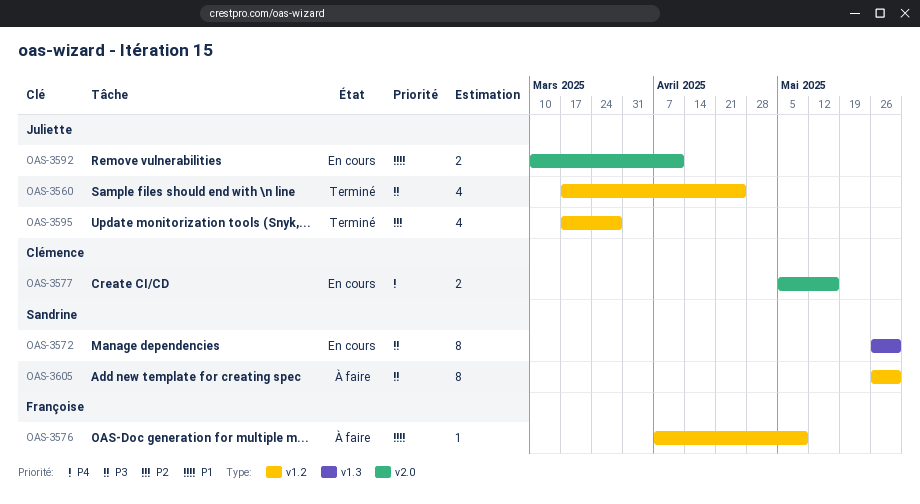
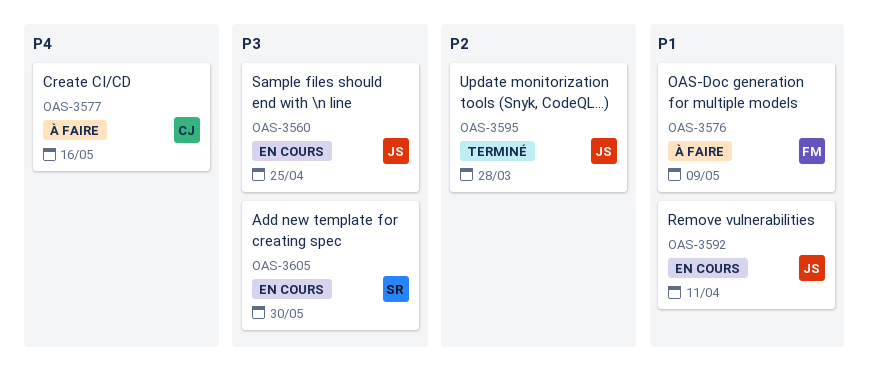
OAS-3560, status: Terminé -> En cours
OAS-3572: present -> none
OAS-3577, status: En cours -> À faire
OAS-3605, status: À faire -> En cours

